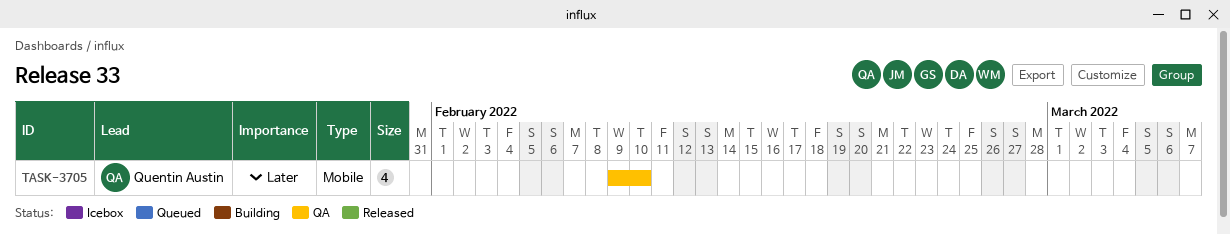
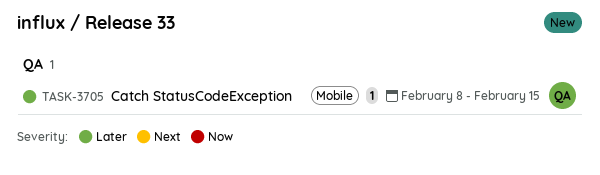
TASK-3705, estimate: 4 -> 1
TASK-3705, start: Feb 9 -> Feb 8
TASK-3705, due: Feb 10 -> Feb 15

